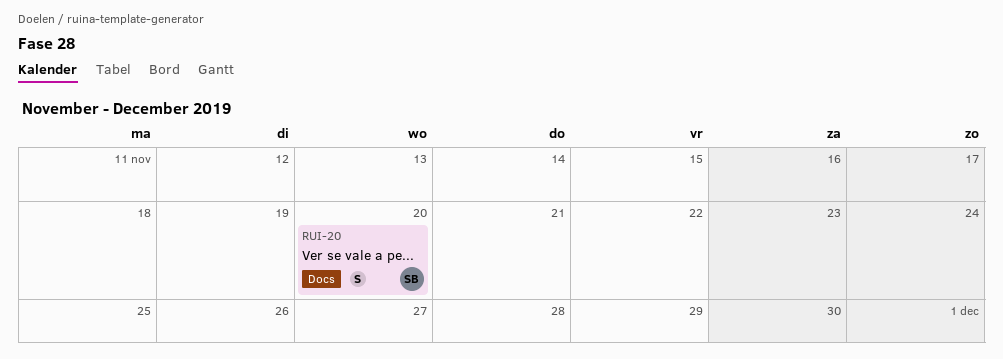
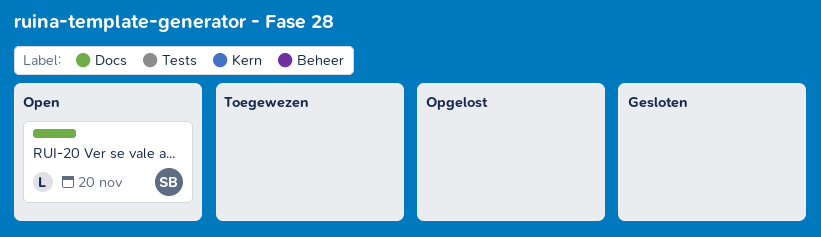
RUI-20, estimate: S -> L

